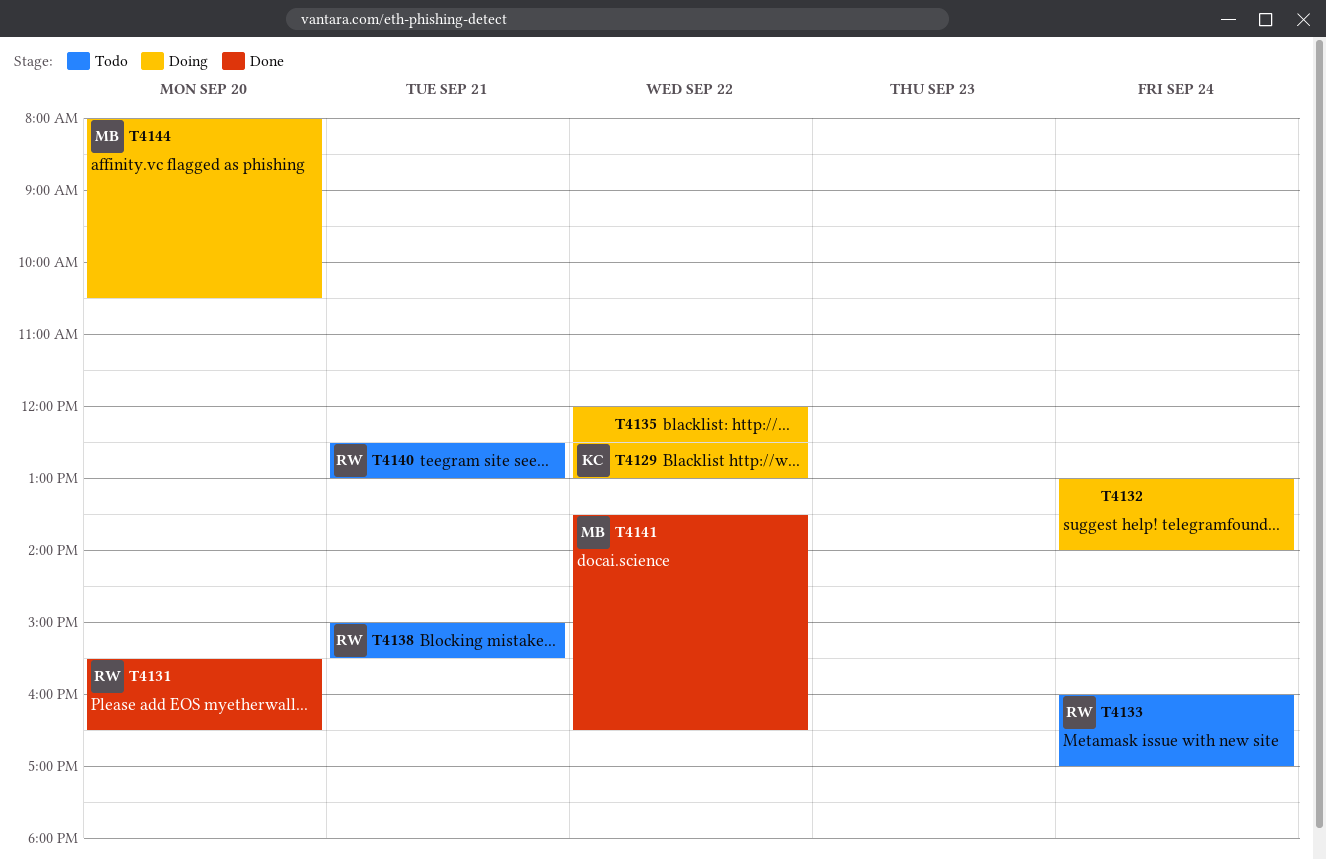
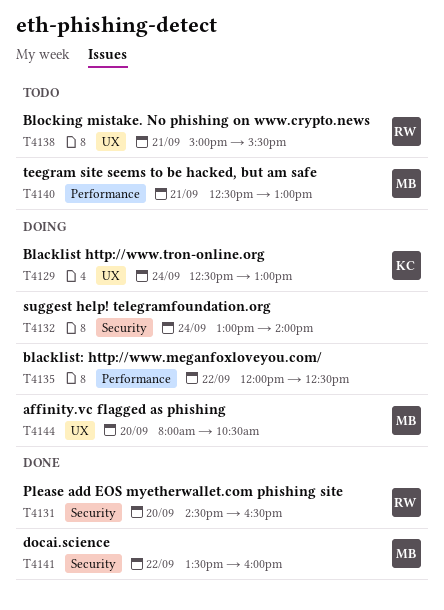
T4129, day: Sep 22 -> Sep 24
T4131, begins: 15:30 -> 14:30
T4133: present -> none
T4140, owner: RW -> MB
T4141, ends: 16:30 -> 16:00

